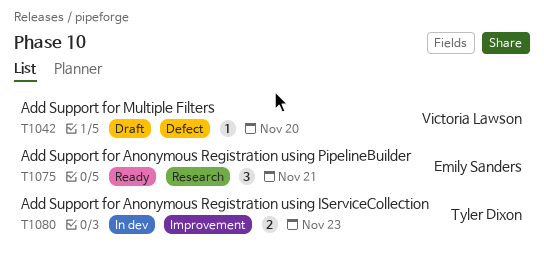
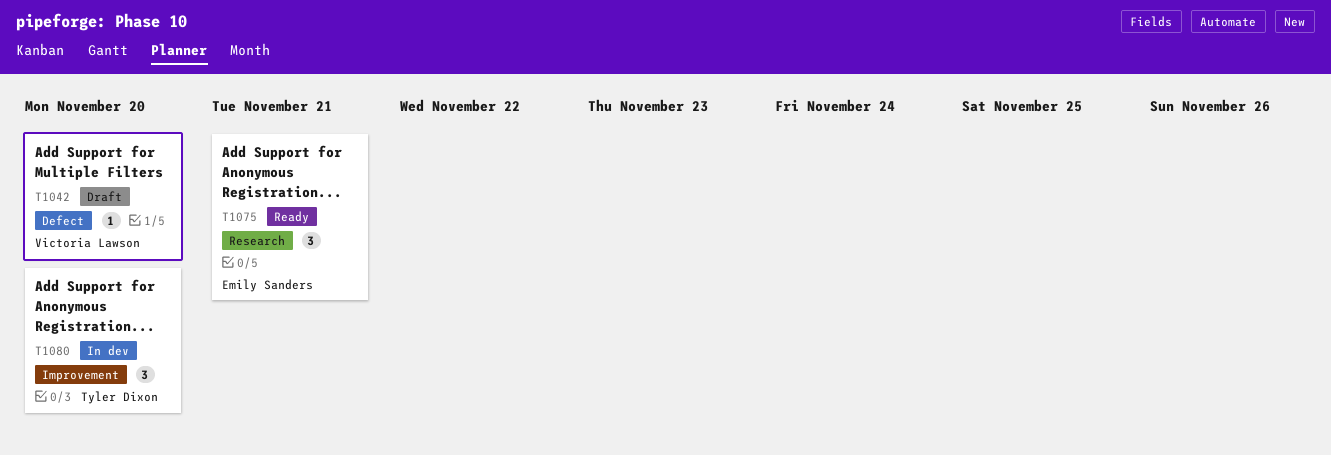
T1080, estimate: 2 -> 3
T1080, due: Nov 23 -> Nov 20

